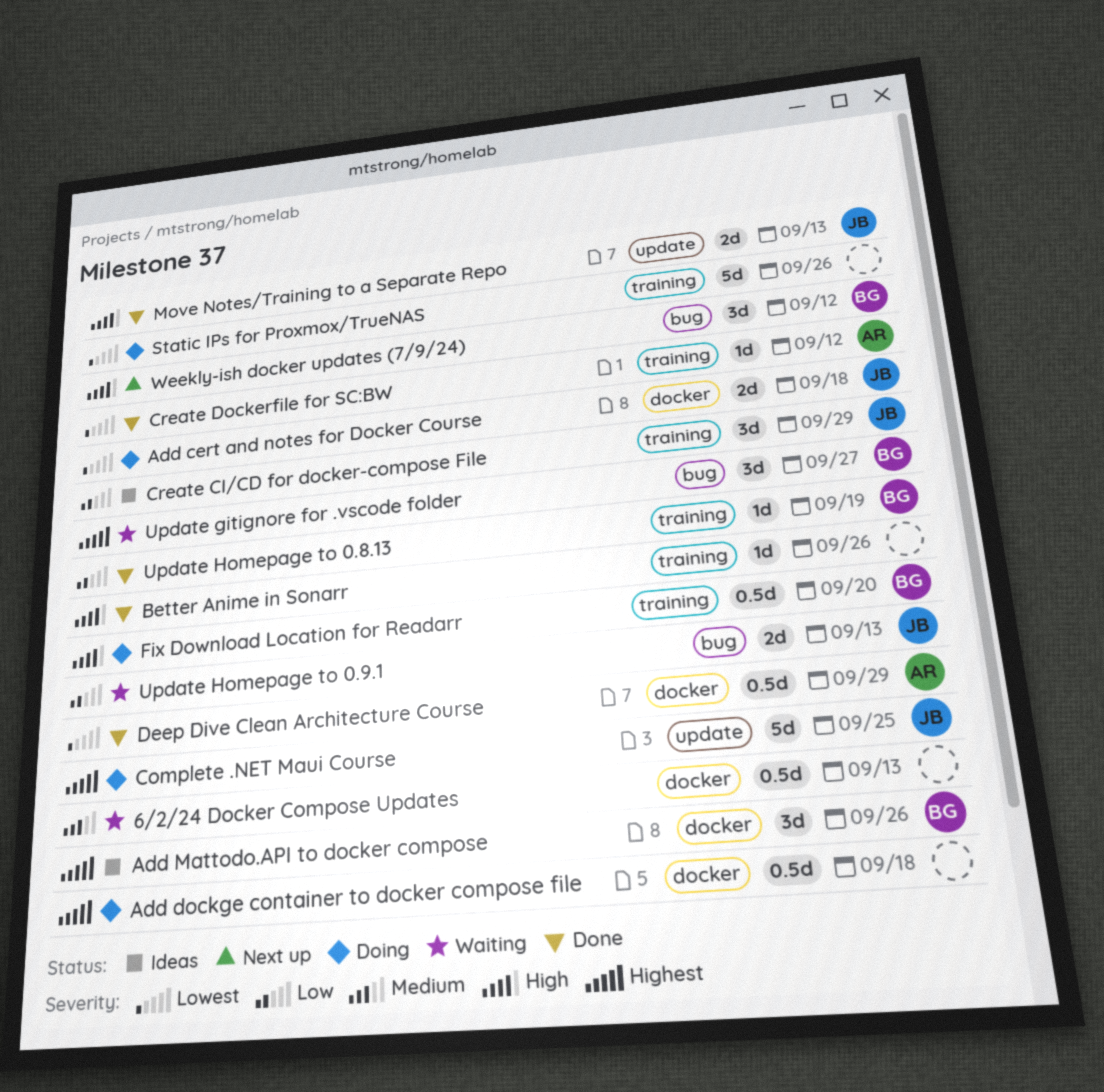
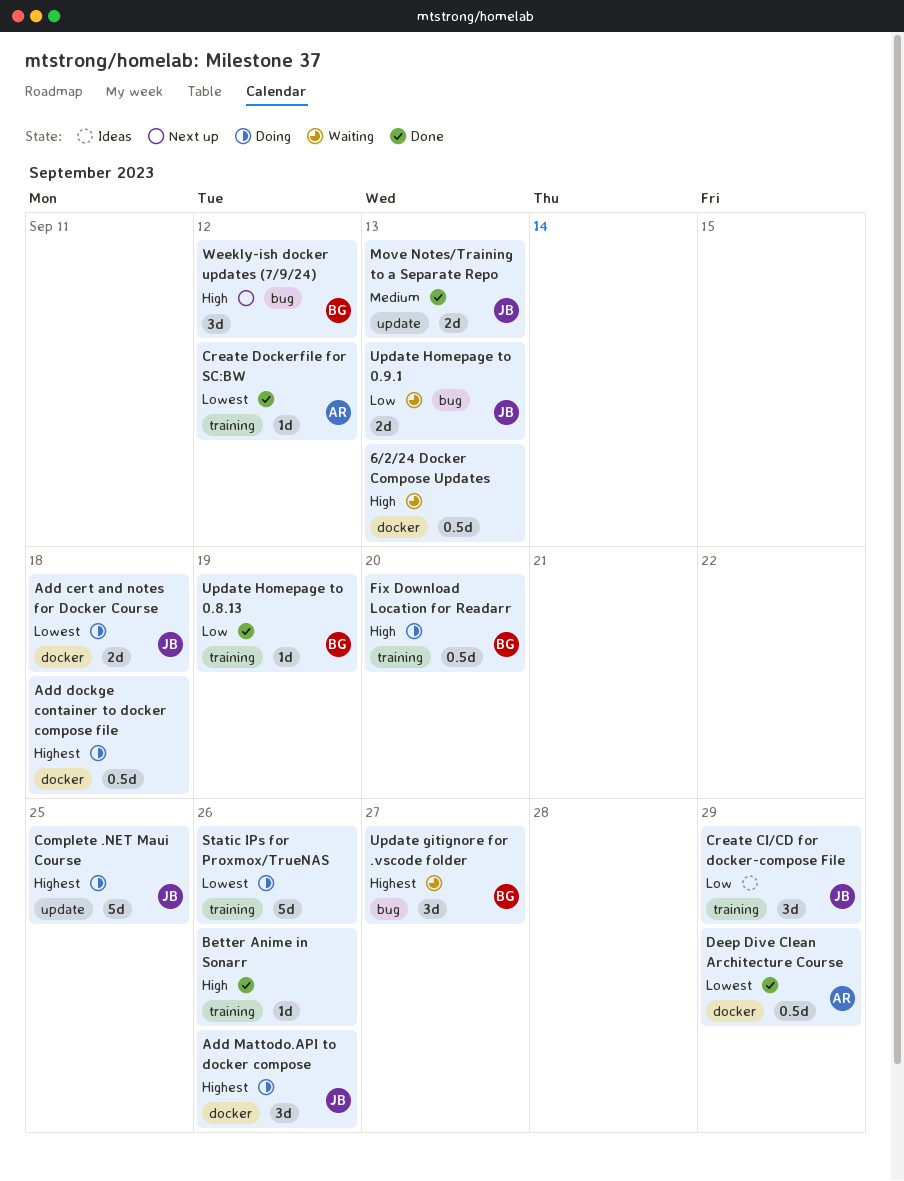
6/2/24 Docker Compose Updates, priority: Medium -> High
Add Mattodo.API to docker compose, status: Ideas -> Doing
Add Mattodo.API to docker compose, owner: BG -> JB
Move Notes/Training to a Separate Repo, priority: High -> Medium

